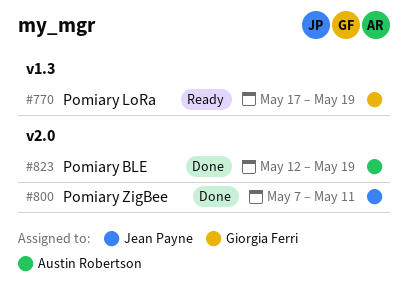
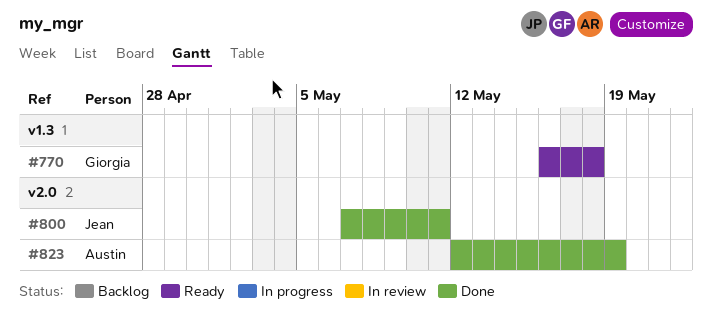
#770, start: May 17 -> May 16
#770, due: May 19 -> May 18

